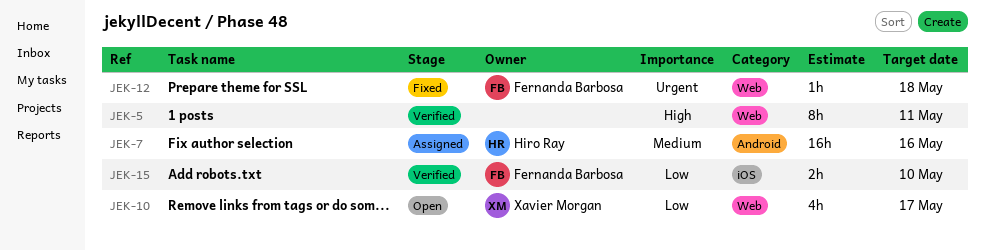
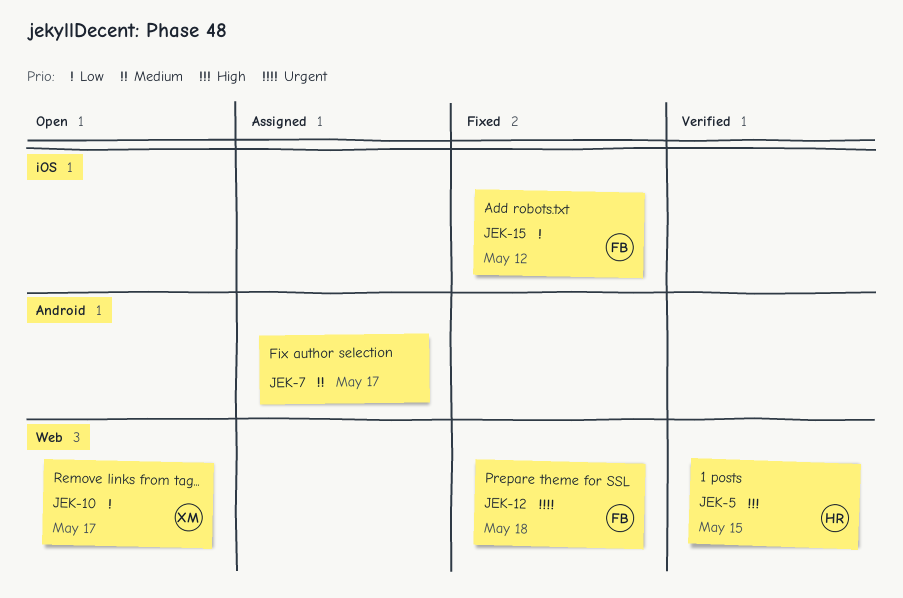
JEK-5, owner: none -> Hiro Ray
JEK-5, due: May 11 -> May 15
JEK-7, owner: Hiro Ray -> none
JEK-7, due: May 16 -> May 17
JEK-15, status: Verified -> Fixed
JEK-15, due: May 10 -> May 12

